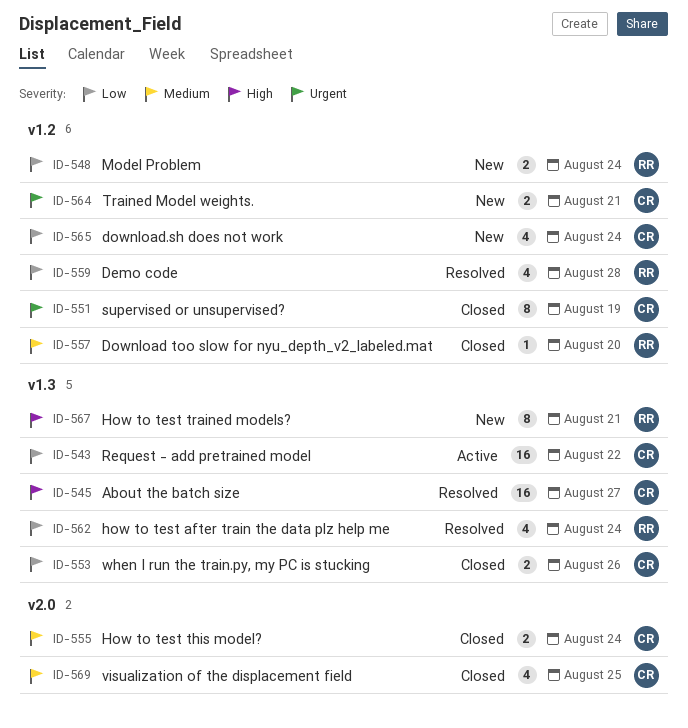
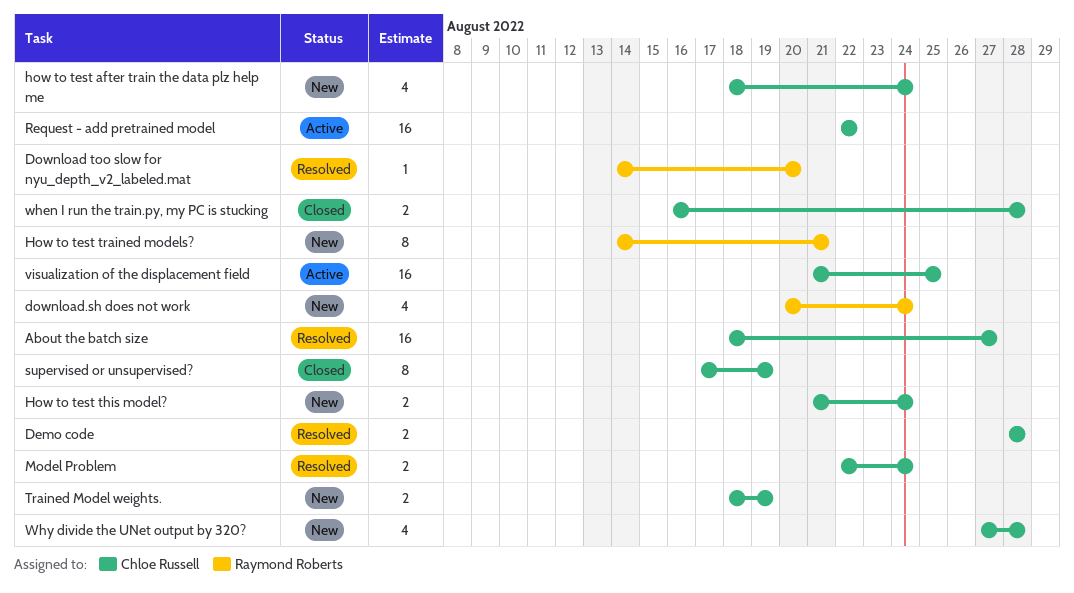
Demo code, owner: Raymond Roberts -> Chloe Russell
Demo code, estimate: 4 -> 2
Download too slow for nyu_depth_v2_labeled.mat, status: Closed -> Resolved
download.sh does not work, owner: Chloe Russell -> Raymond Roberts
how to test after train the data plz help me, status: Resolved -> New
how to test after train the data plz help me, owner: Raymond Roberts -> Chloe Russell
How to test this model?, status: Closed -> New
Model Problem, status: New -> Resolved
Model Problem, owner: Raymond Roberts -> Chloe Russell
Trained Model weights., due: Aug 21 -> Aug 19
visualization of the displacement field, status: Closed -> Active
visualization of the displacement field, estimate: 4 -> 16
when I run the train.py, my PC is stucking, due: Aug 26 -> Aug 28
Why divide the UNet output by 320?: none -> present

